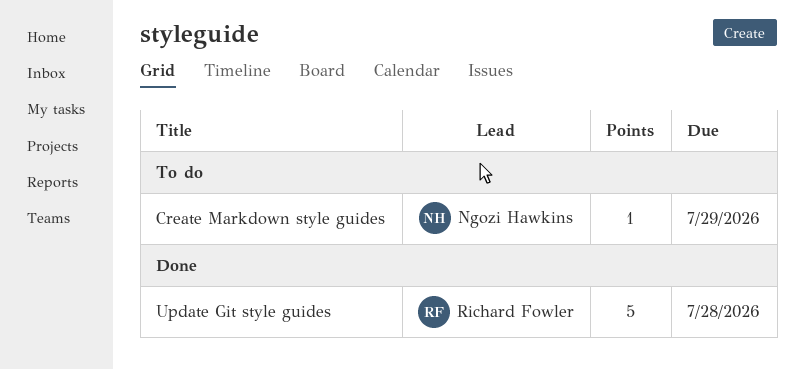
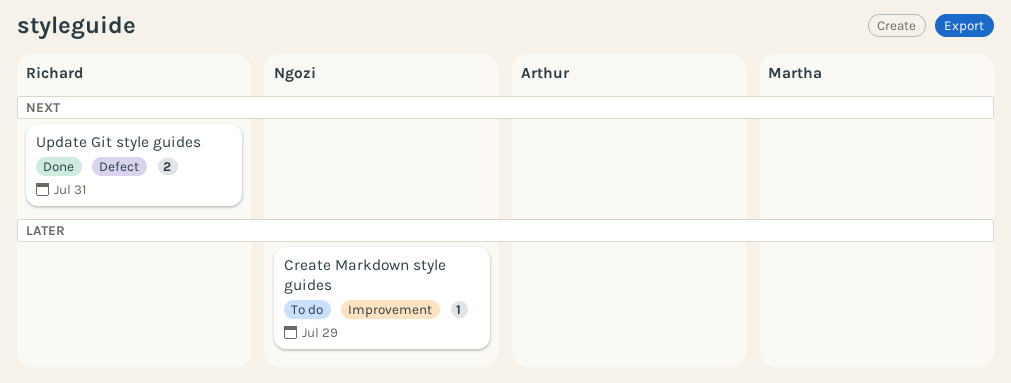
Update Git style guides, estimate: 5 -> 2
Update Git style guides, due: Jul 28 -> Jul 31

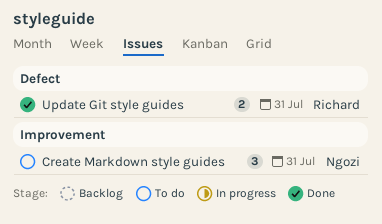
Create Markdown style guides, estimate: 1 -> 3
Create Markdown style guides, due: Jul 29 -> Jul 31

